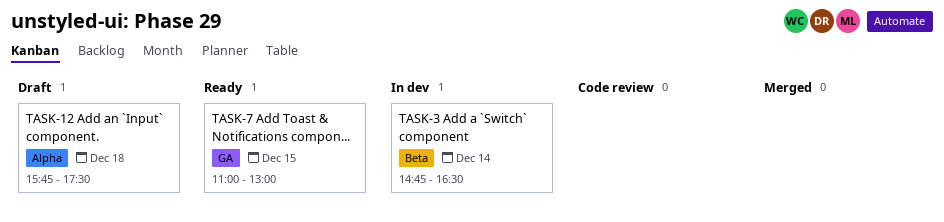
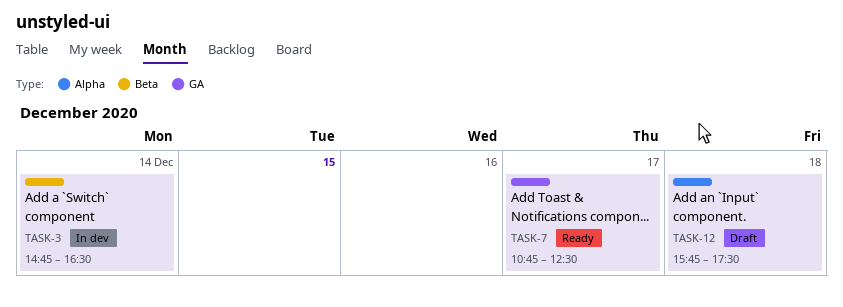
TASK-7, day: Dec 15 -> Dec 17
TASK-7, begins: 11:00 -> 10:45
TASK-7, ends: 13:00 -> 12:30

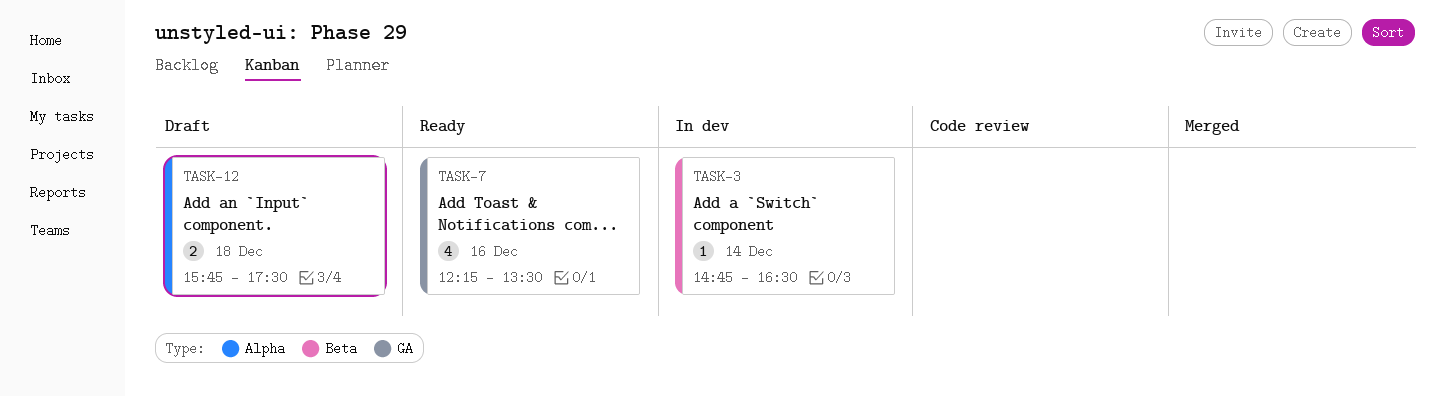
TASK-7, day: Dec 17 -> Dec 16
TASK-7, begins: 10:45 -> 12:15
TASK-7, ends: 12:30 -> 13:30

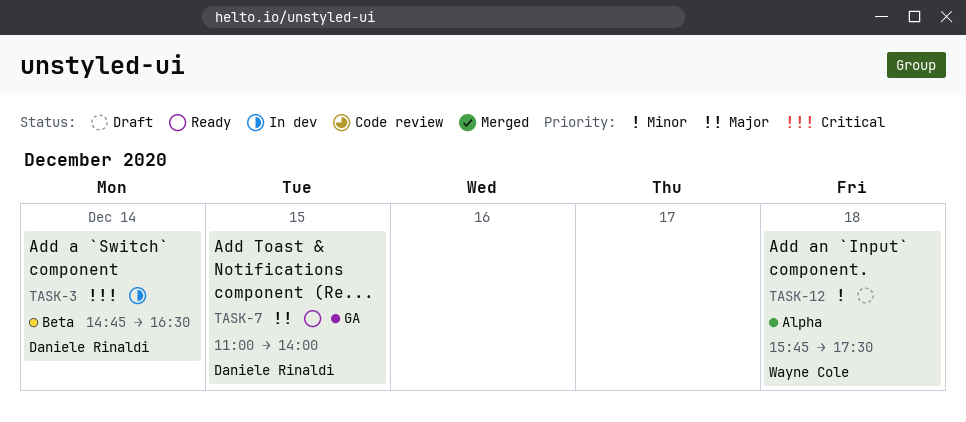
TASK-7, day: Dec 16 -> Dec 15
TASK-7, begins: 12:15 -> 11:00
TASK-7, ends: 13:30 -> 14:00

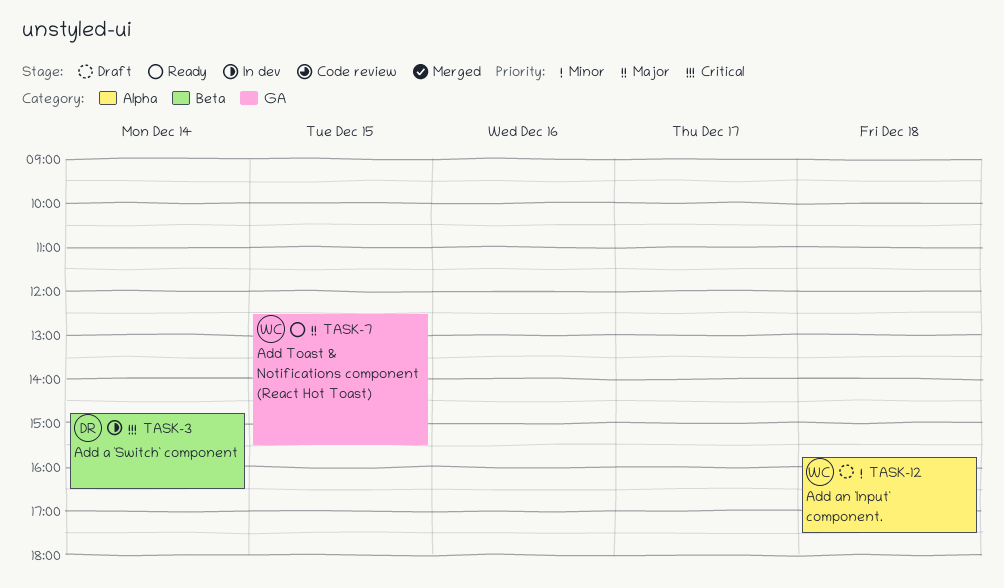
TASK-7, owner: Daniele Rinaldi -> Wayne Cole
TASK-7, begins: 11:00 -> 12:30
TASK-7, ends: 14:00 -> 15:30

